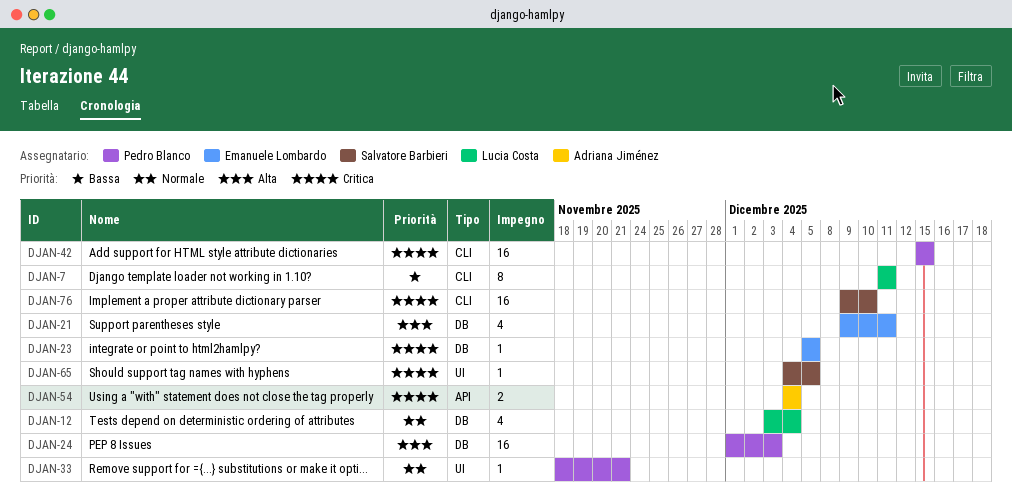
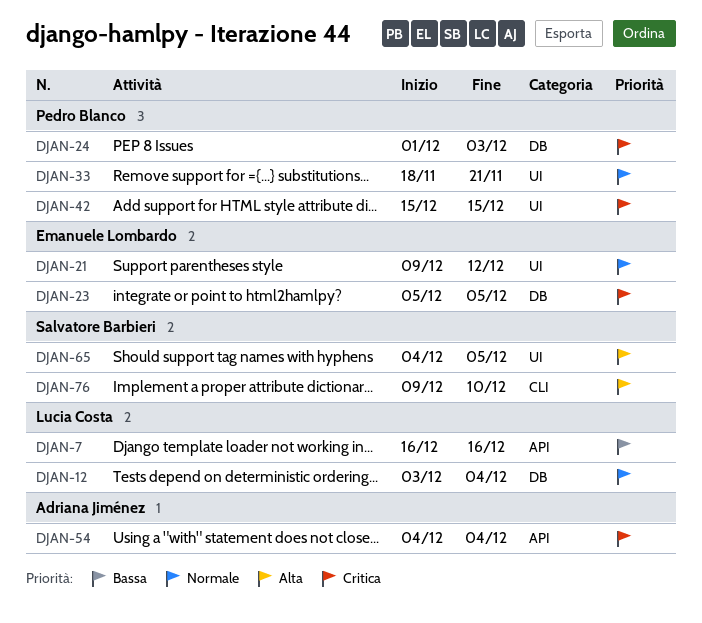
DJAN-7, label: CLI -> API
DJAN-7, start: Dec 11 -> Dec 16
DJAN-7, due: Dec 11 -> Dec 16
DJAN-21, priority: Alta -> Normale
DJAN-21, label: DB -> UI
DJAN-21, due: Dec 11 -> Dec 12
DJAN-24, priority: Alta -> Critica
DJAN-42, label: CLI -> UI
DJAN-65, priority: Critica -> Alta
DJAN-76, priority: Critica -> Alta

